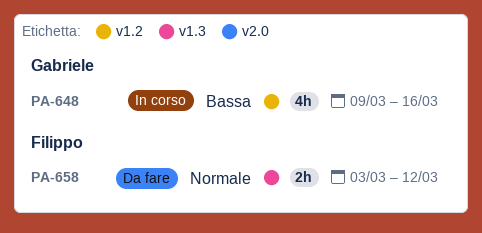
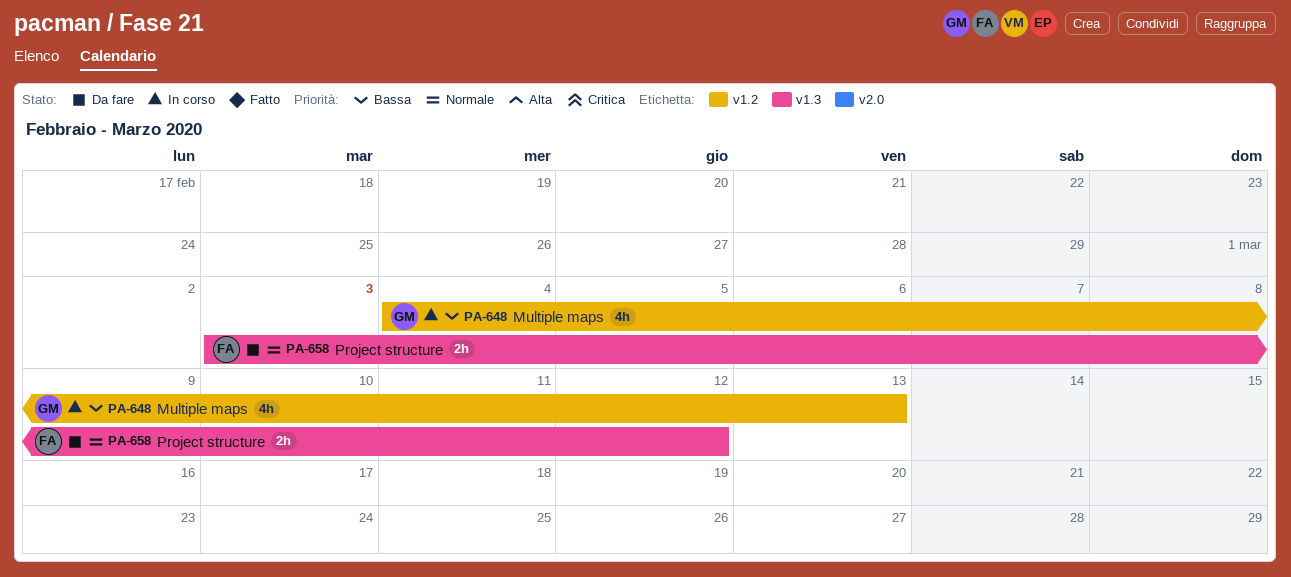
PA-648, start: Mar 9 -> Mar 4
PA-648, due: Mar 16 -> Mar 13

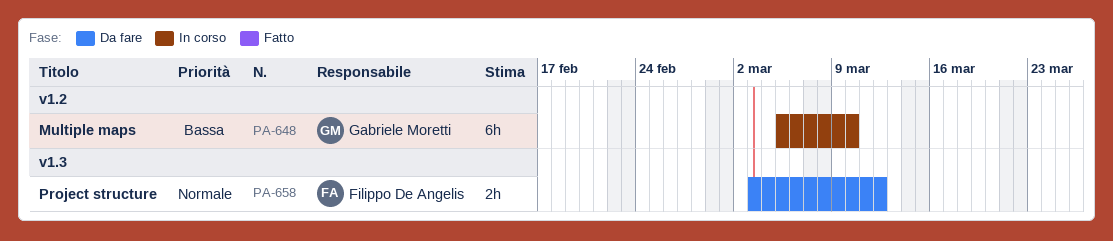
PA-648, estimate: 4h -> 6h
PA-648, start: Mar 4 -> Mar 5
PA-648, due: Mar 13 -> Mar 10

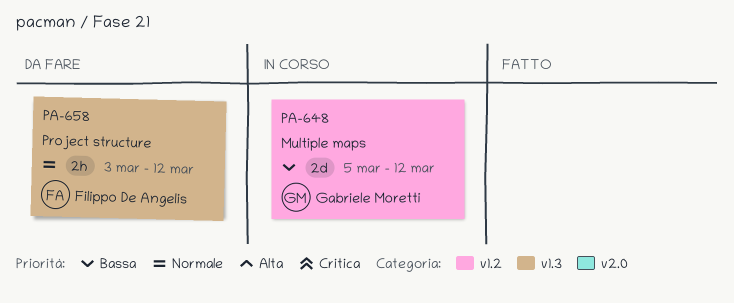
PA-648, estimate: 6h -> 2d
PA-648, due: Mar 10 -> Mar 12

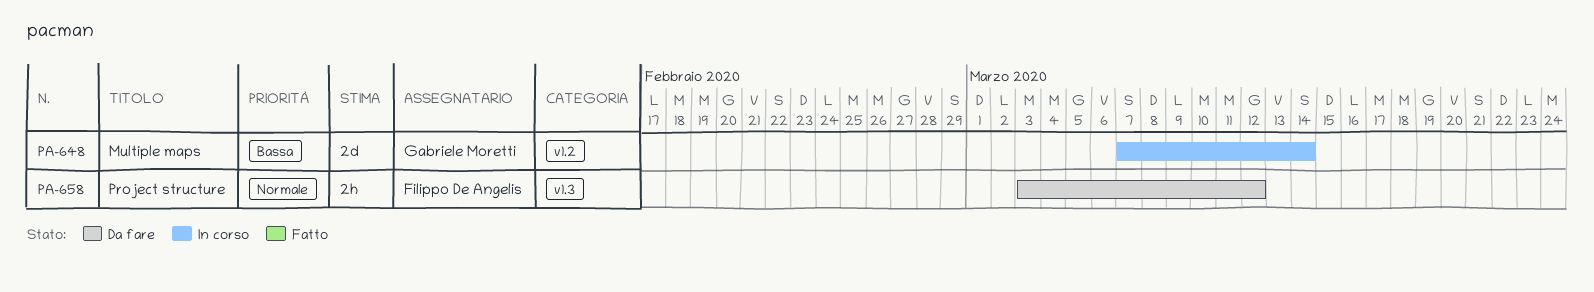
PA-648, start: Mar 5 -> Mar 7
PA-648, due: Mar 12 -> Mar 14

